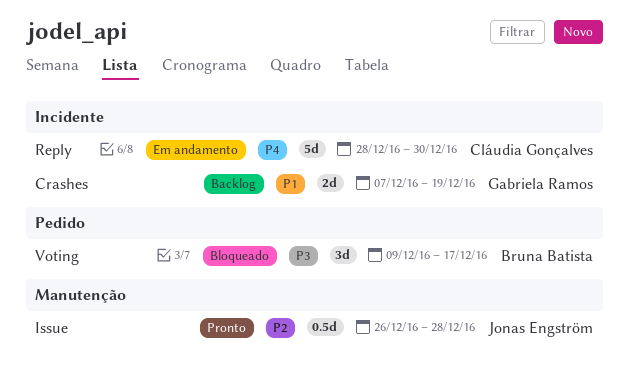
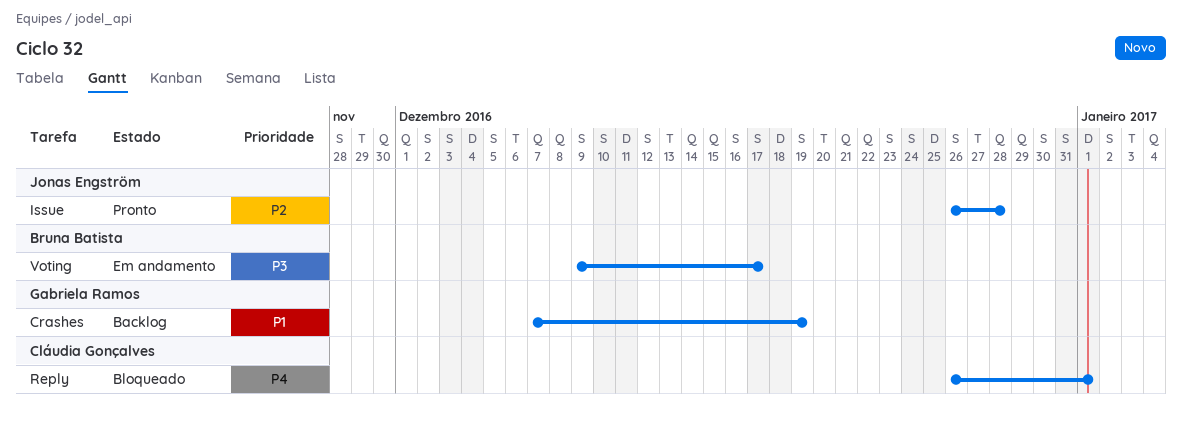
Reply, status: Em andamento -> Bloqueado
Reply, start: Dec 28 -> Dec 26
Reply, due: Dec 30 -> Jan 1
Voting, status: Bloqueado -> Em andamento

